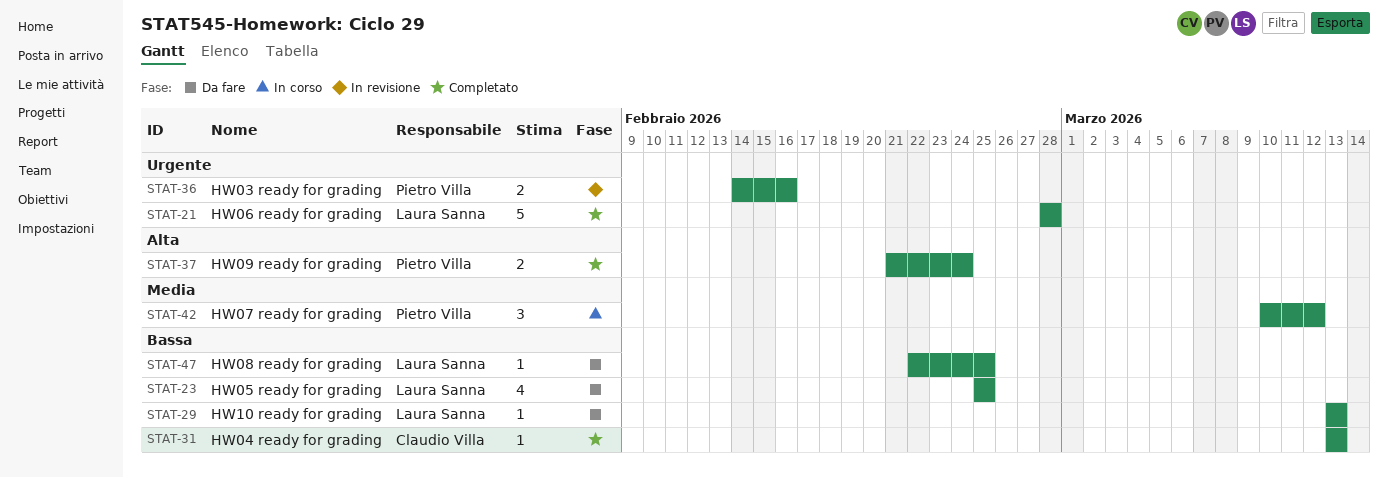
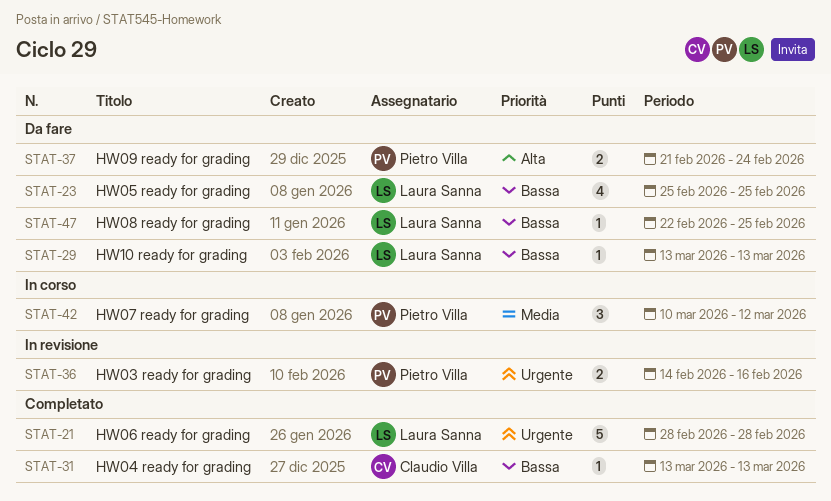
STAT-37, status: Completato -> Da fare

